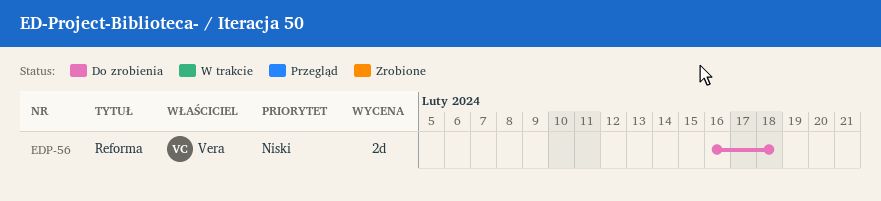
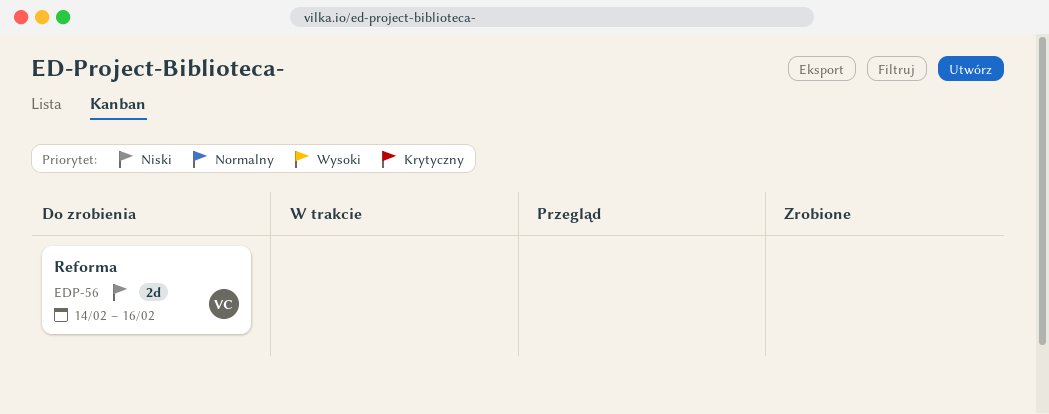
EDP-56, start: Feb 16 -> Feb 14
EDP-56, due: Feb 18 -> Feb 16

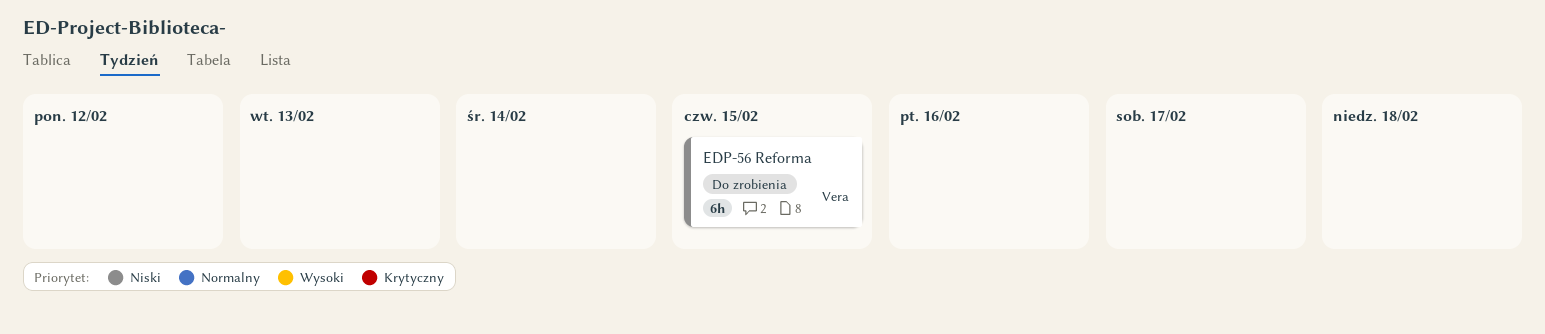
EDP-56, estimate: 2d -> 6h
EDP-56, due: Feb 16 -> Feb 15

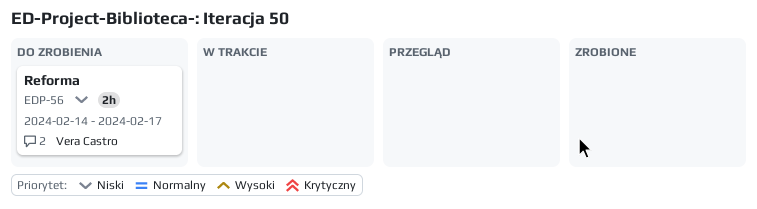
EDP-56, estimate: 6h -> 2h
EDP-56, due: Feb 15 -> Feb 17

